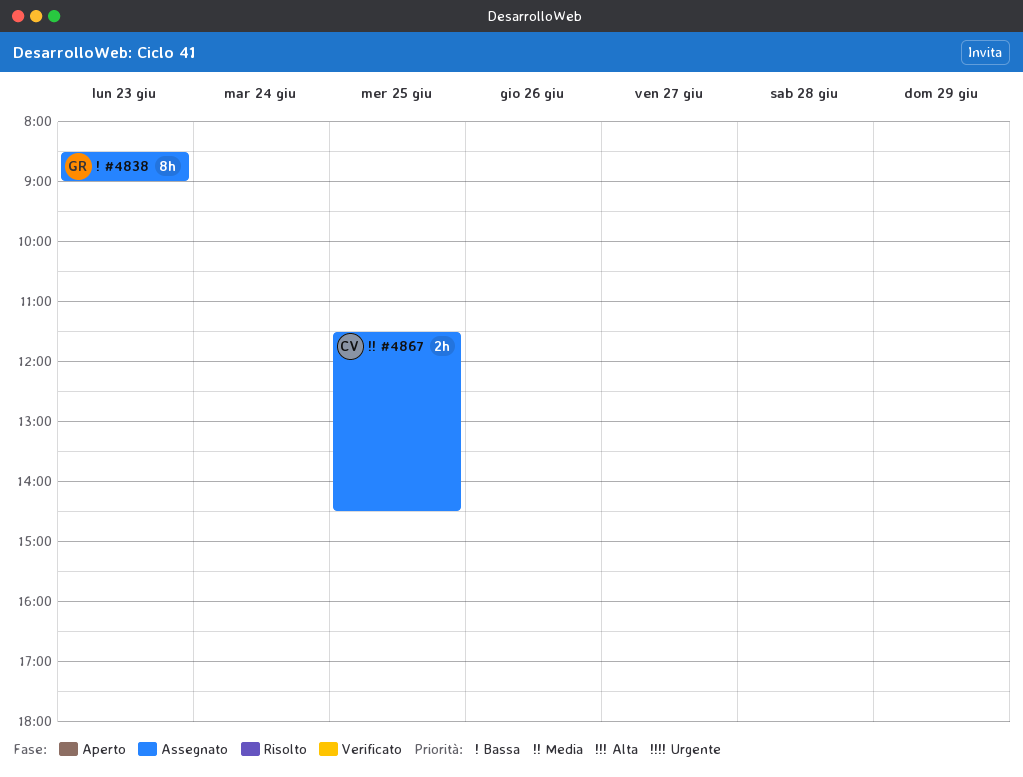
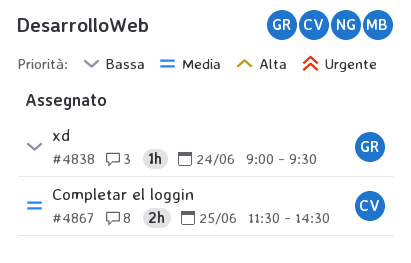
#4838, estimate: 8h -> 1h
#4838, day: Jun 23 -> Jun 24
#4838, begins: 08:30 -> 09:00
#4838, ends: 09:00 -> 09:30

